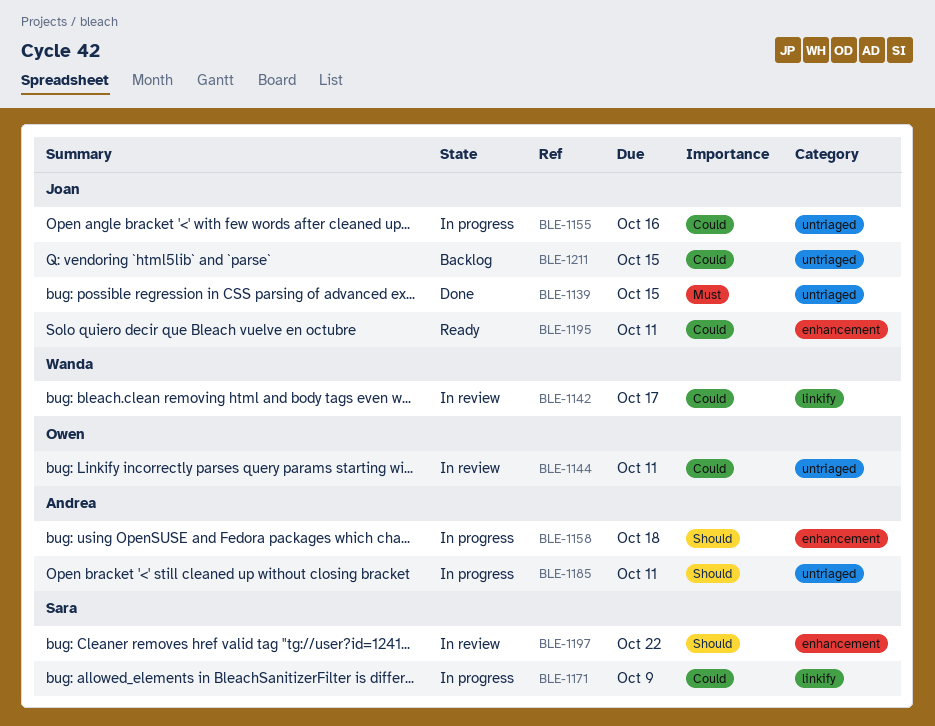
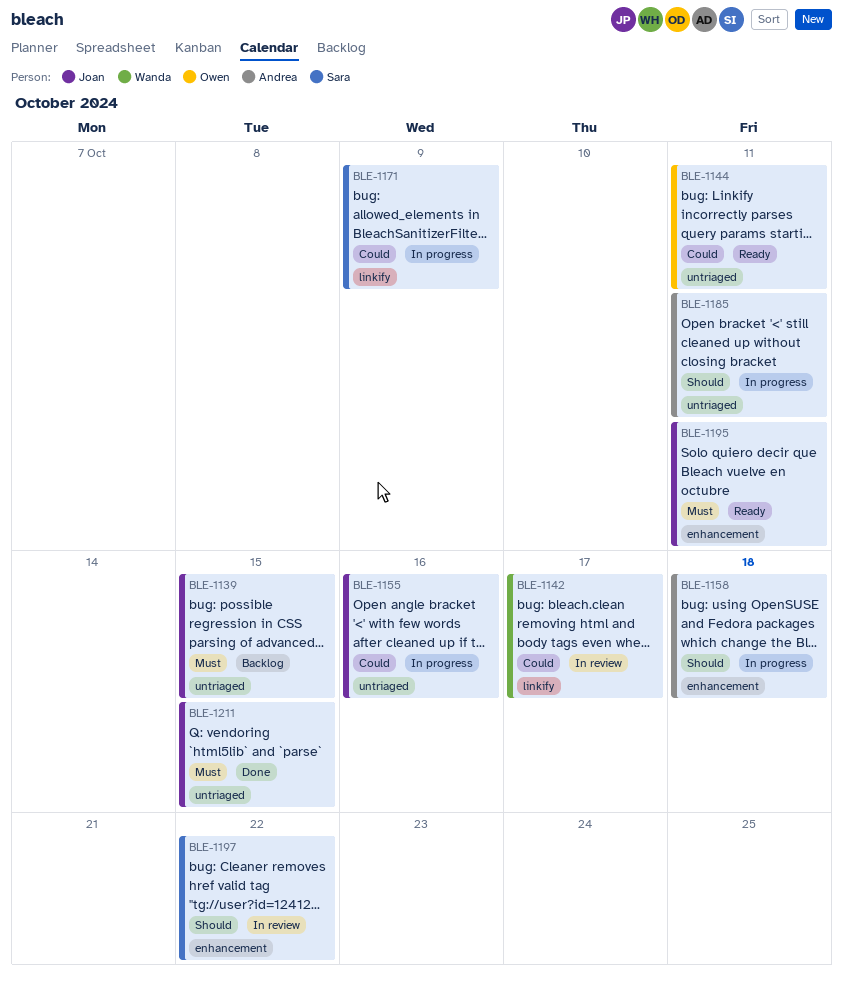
BLE-1139, status: Done -> Backlog
BLE-1144, status: In review -> Ready
BLE-1195, priority: Could -> Must
BLE-1211, status: Backlog -> Done
BLE-1211, priority: Could -> Must

